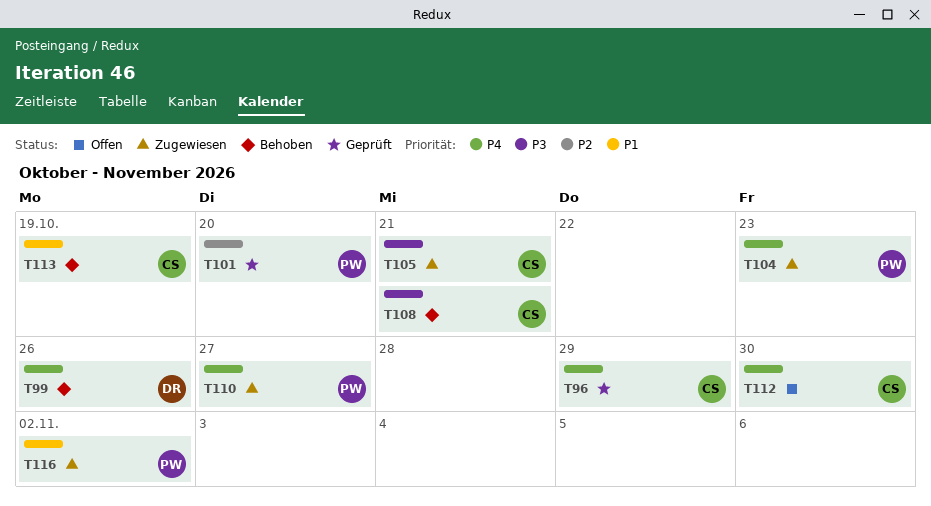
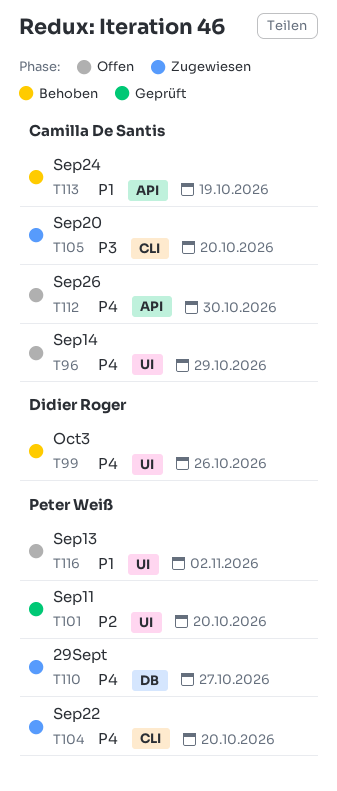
T96, status: Geprüft -> Offen
T104, due: Oct 23 -> Oct 20
T105, due: Oct 21 -> Oct 20
T108: present -> none
T116, status: Zugewiesen -> Offen

